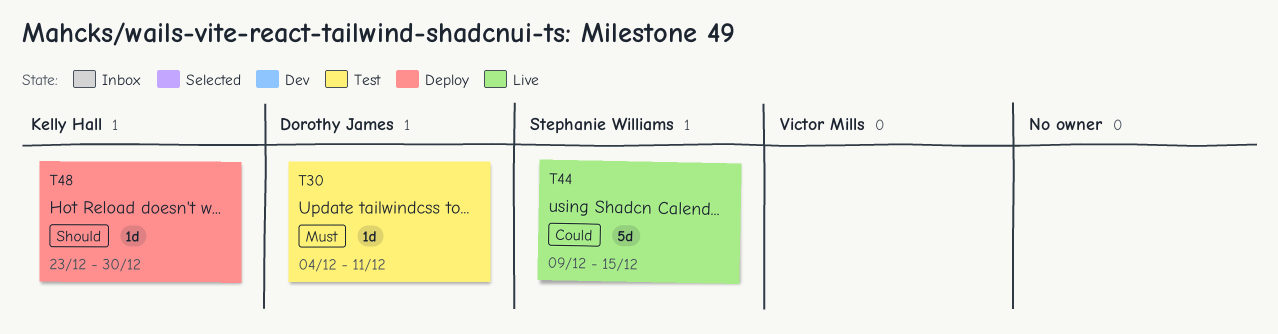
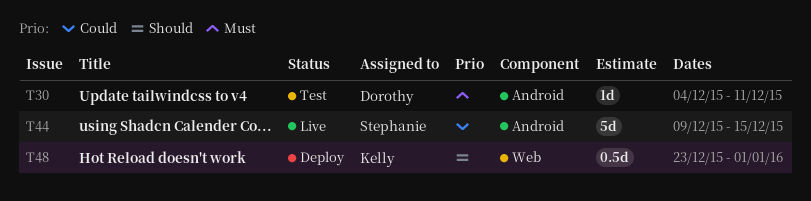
T48, estimate: 1d -> 0.5d
T48, due: Dec 30 -> Jan 1

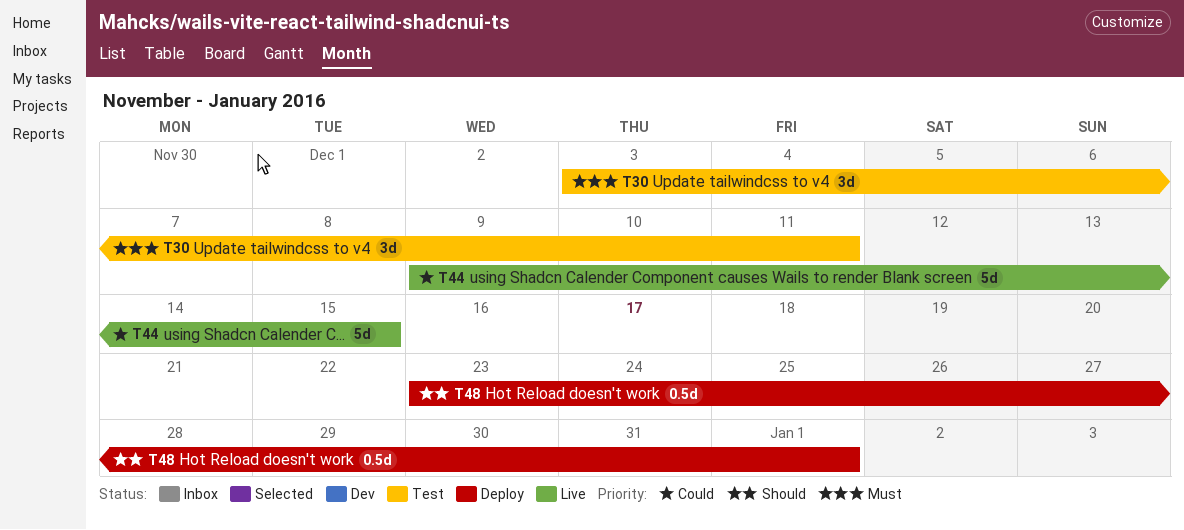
T30, estimate: 1d -> 3d
T30, start: Dec 4 -> Dec 3

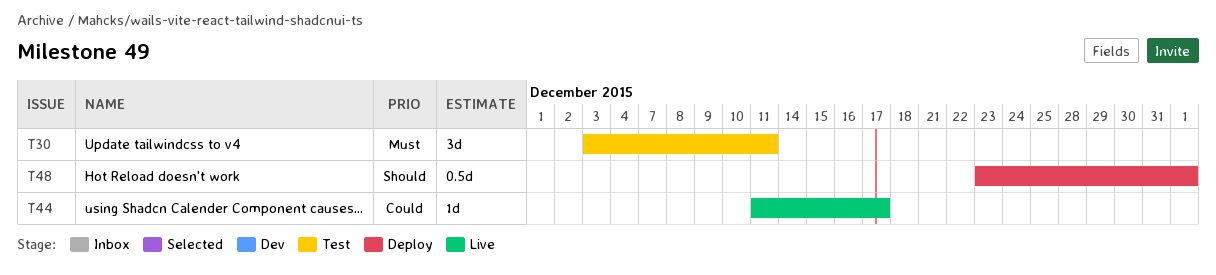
T44, estimate: 5d -> 1d
T44, start: Dec 9 -> Dec 11
T44, due: Dec 15 -> Dec 17

